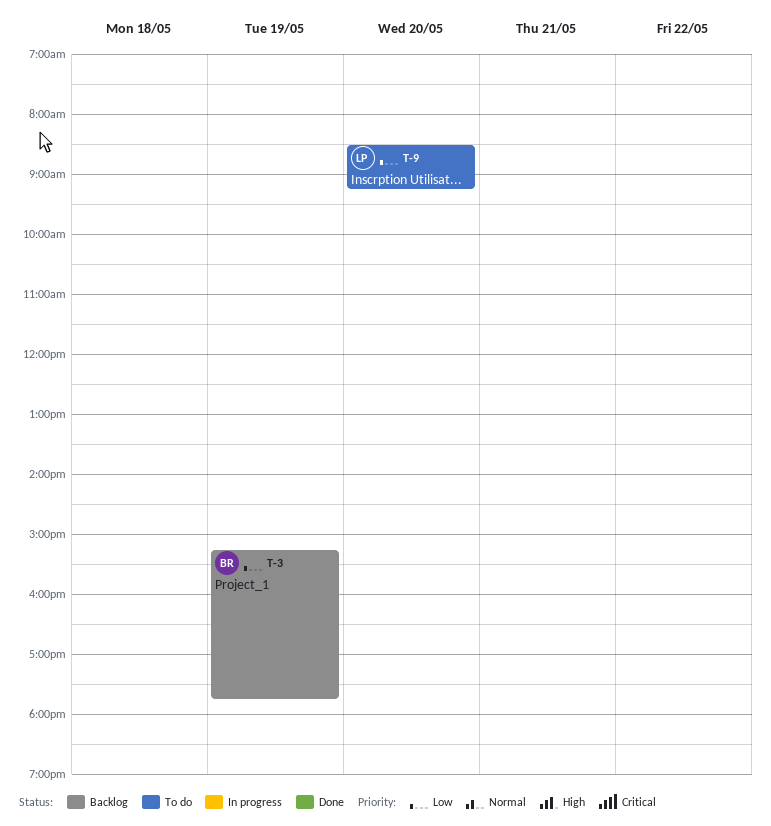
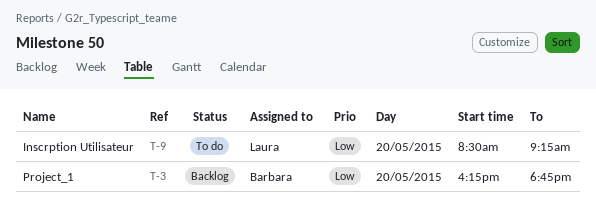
T-3, day: May 19 -> May 20
T-3, begins: 15:15 -> 16:15
T-3, ends: 17:45 -> 18:45

